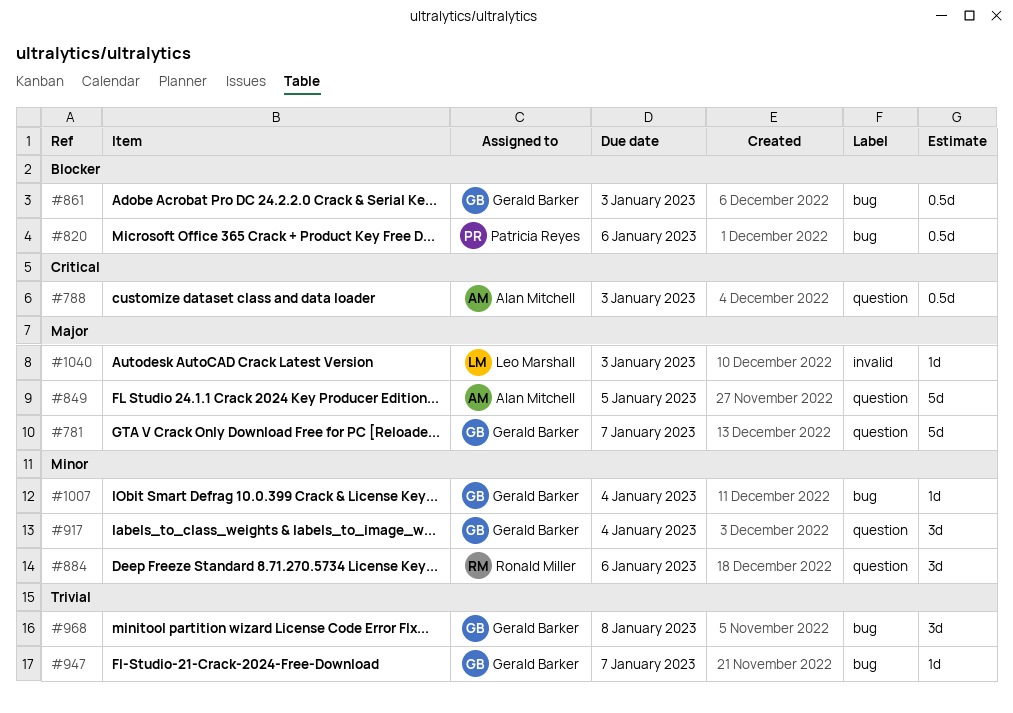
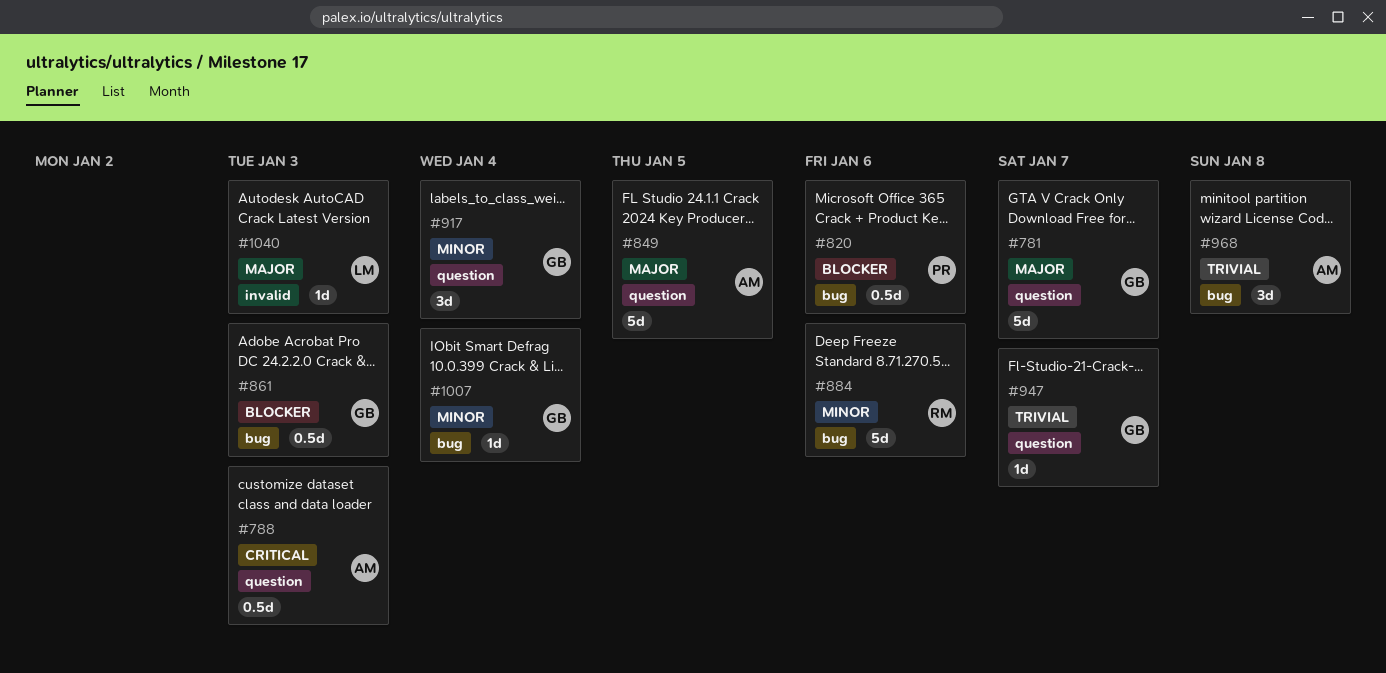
#884, label: question -> bug
#884, estimate: 3d -> 5d
#947, label: bug -> question
#968, owner: Gerald Barker -> Alan Mitchell

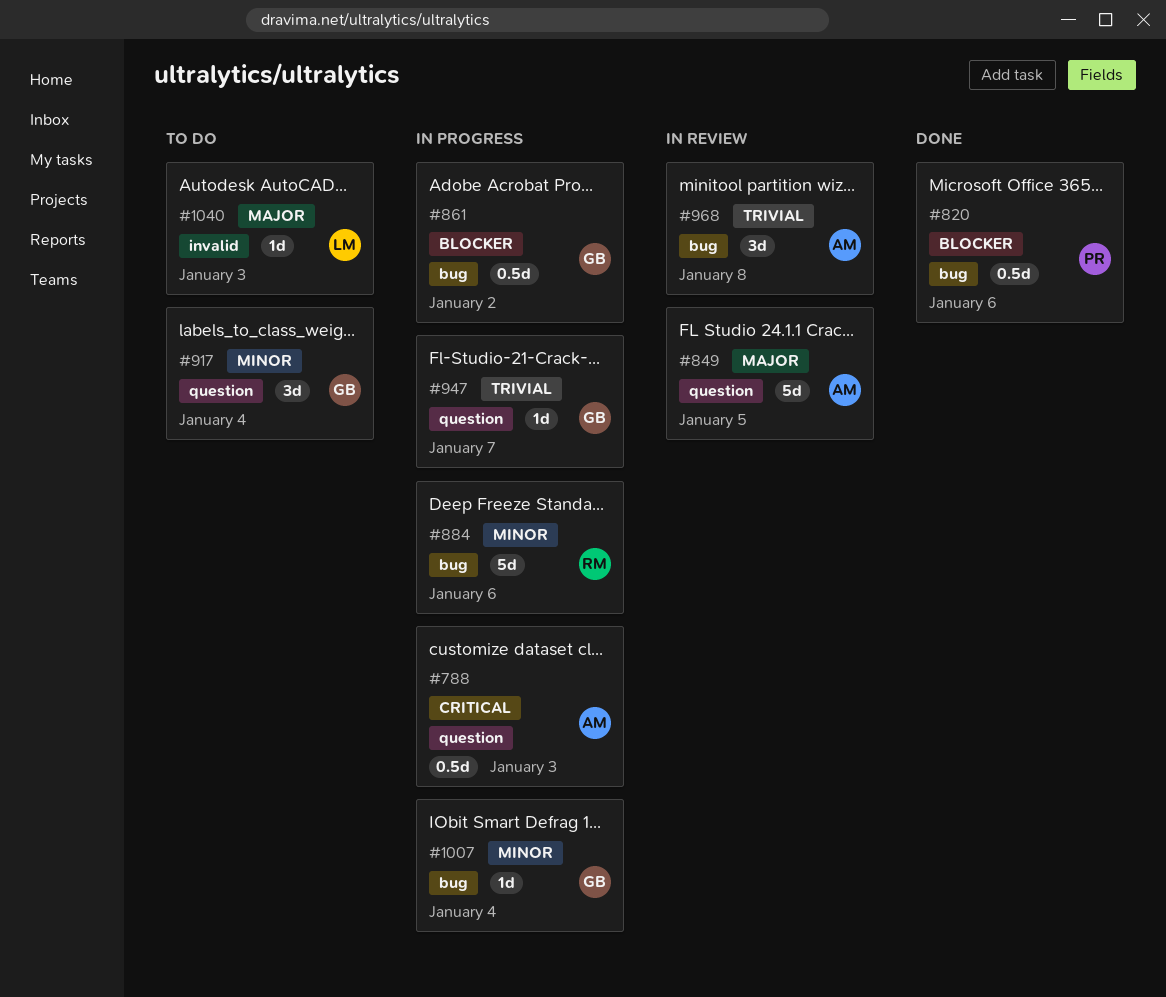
#781: present -> none
#861, due: Jan 3 -> Jan 2

